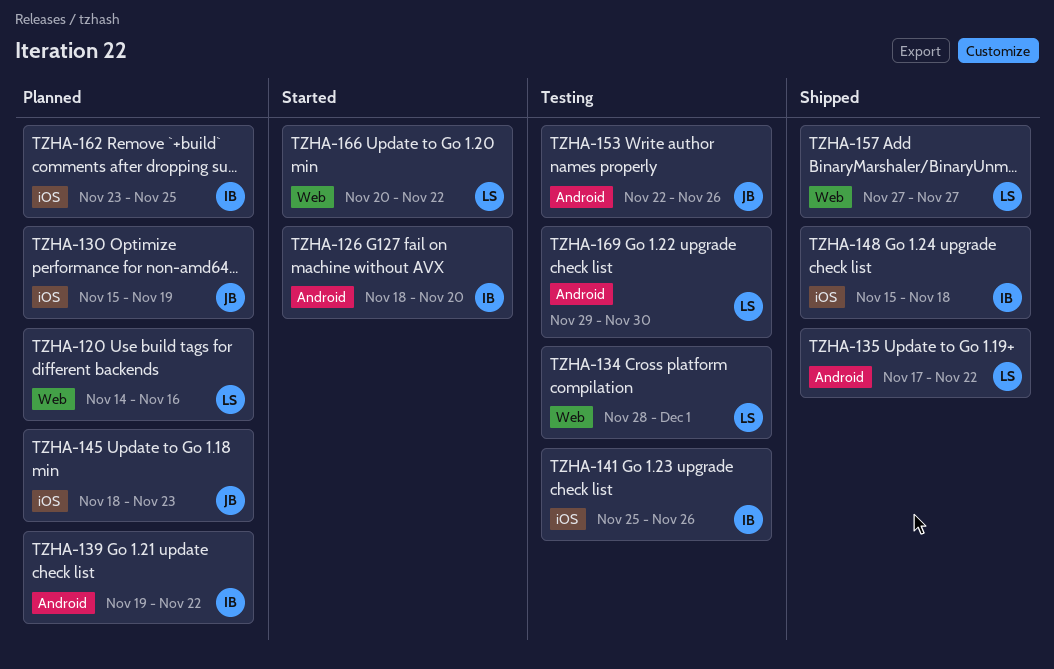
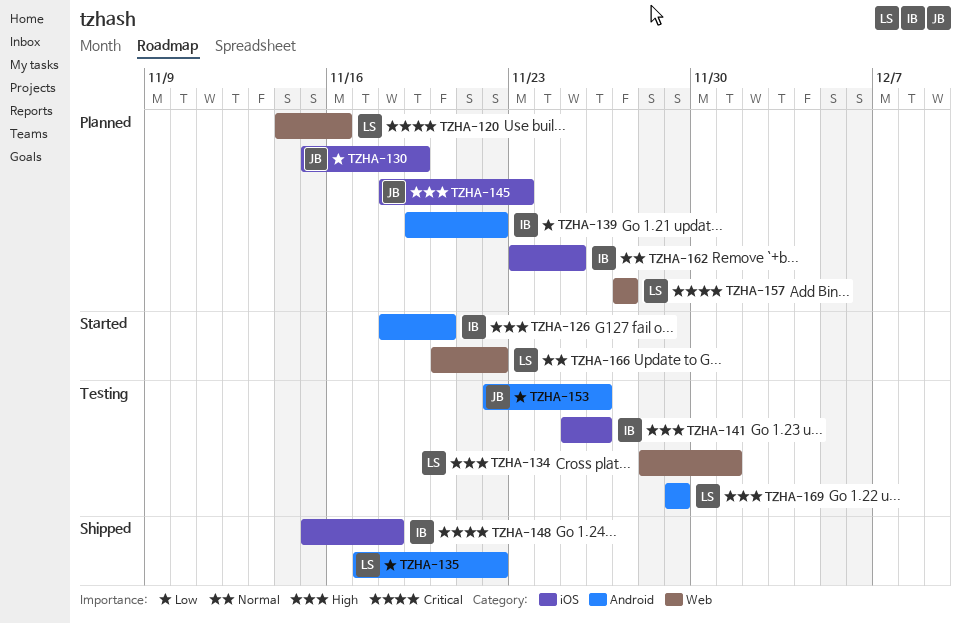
TZHA-157, status: Shipped -> Planned
TZHA-169, due: Nov 30 -> Nov 29

